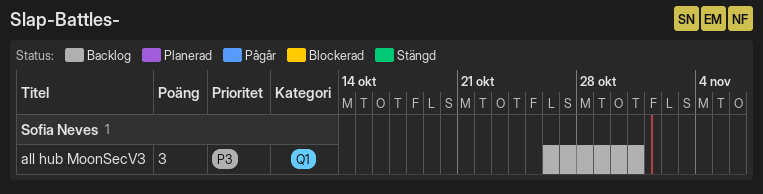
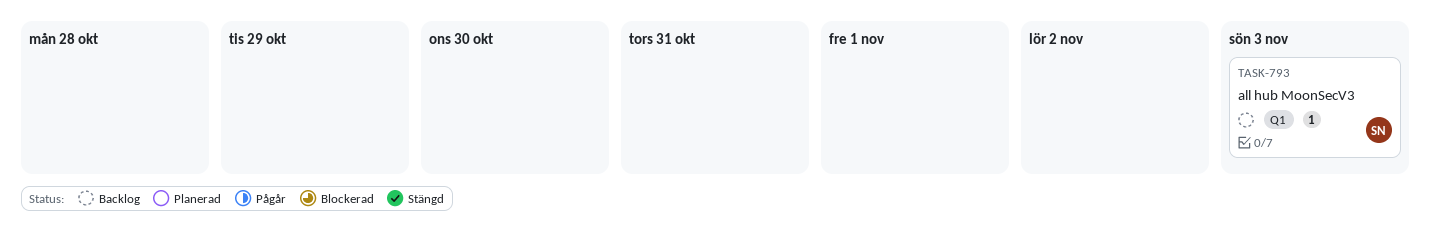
all hub MoonSecV3, estimate: 3 -> 1
all hub MoonSecV3, due: Oct 31 -> Nov 3

